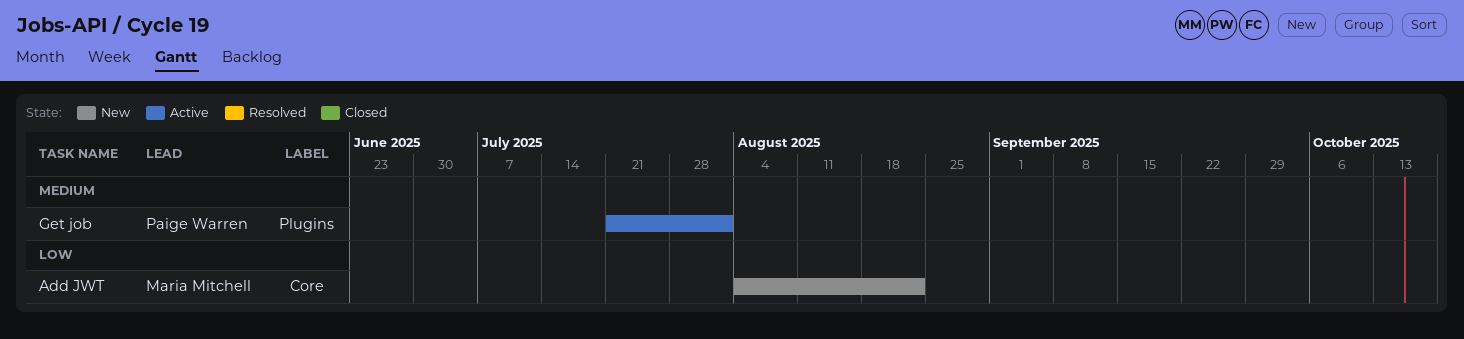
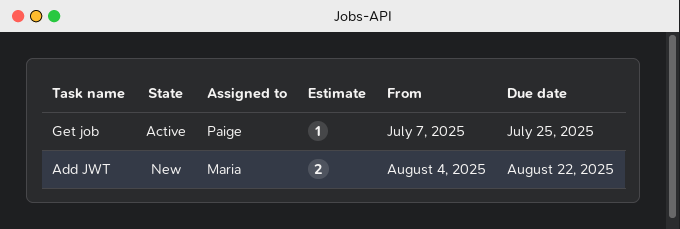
Get job, start: Jul 21 -> Jul 7
Get job, due: Aug 1 -> Jul 25

